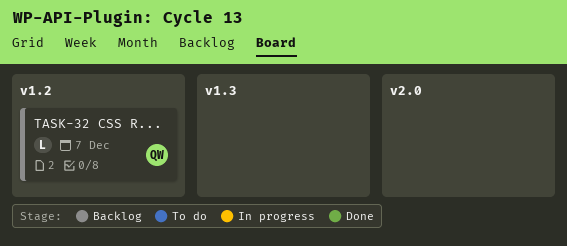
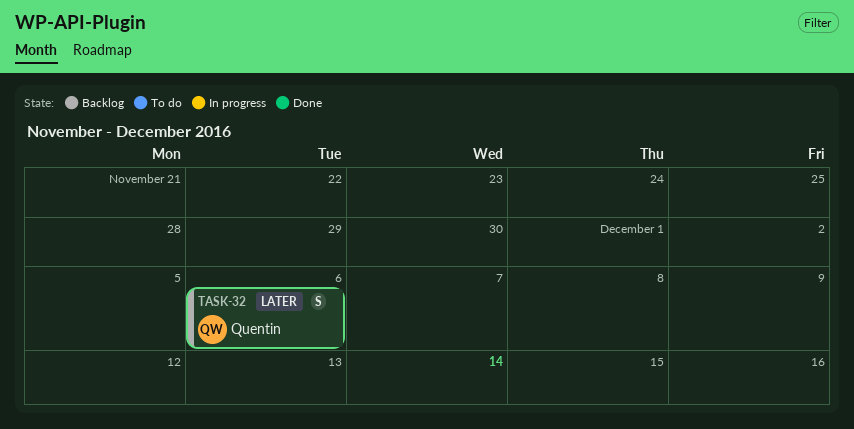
TASK-32, estimate: L -> S
TASK-32, due: Dec 7 -> Dec 6

